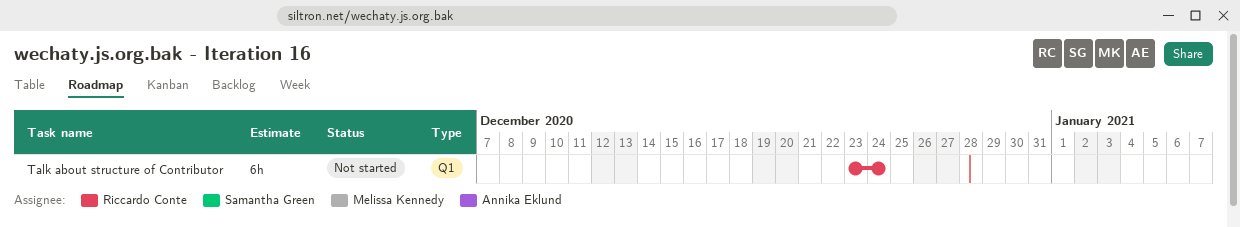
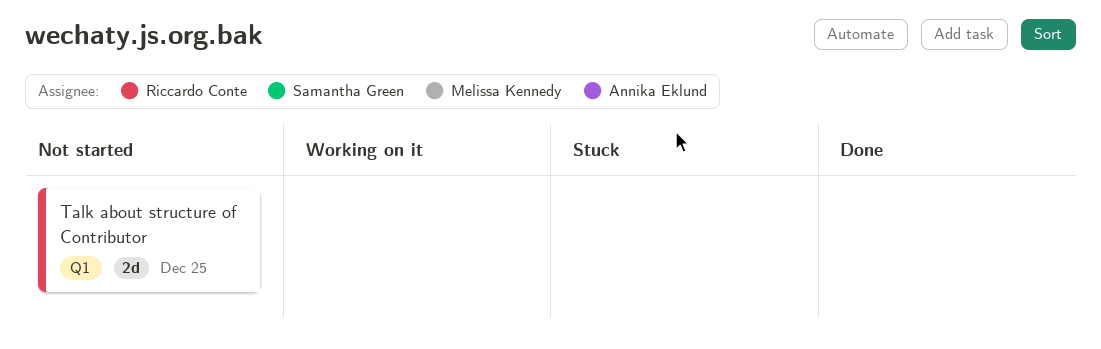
Talk about structure of Contributor, estimate: 6h -> 2d
Talk about structure of Contributor, due: Dec 24 -> Dec 25

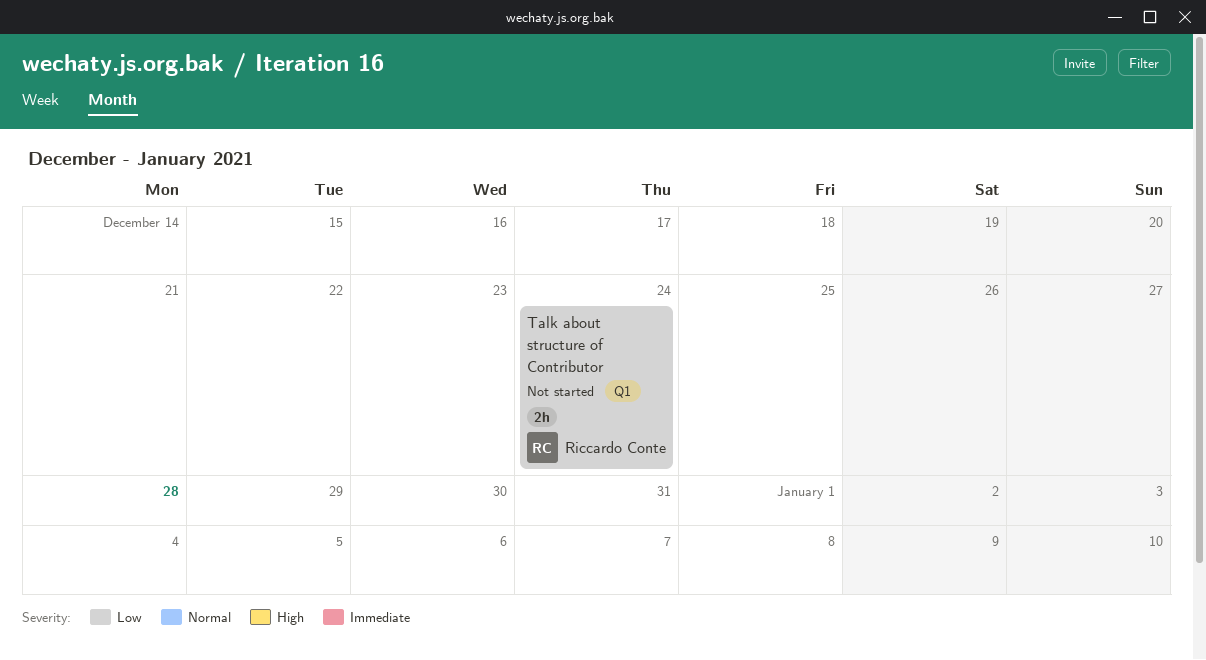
Talk about structure of Contributor, estimate: 2d -> 2h
Talk about structure of Contributor, due: Dec 25 -> Dec 24

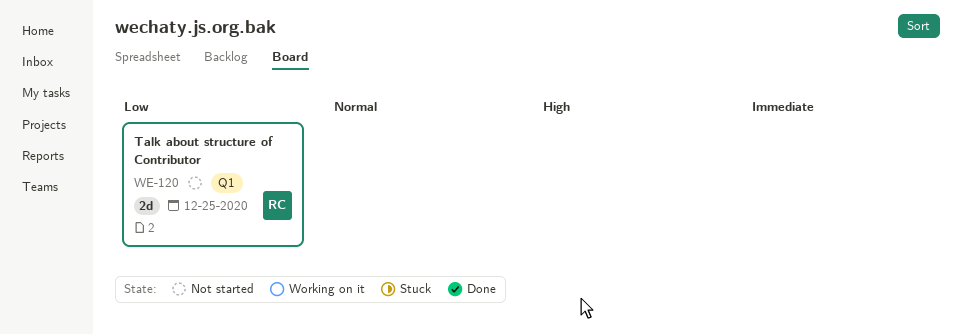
Talk about structure of Contributor, estimate: 2h -> 2d
Talk about structure of Contributor, due: Dec 24 -> Dec 25

